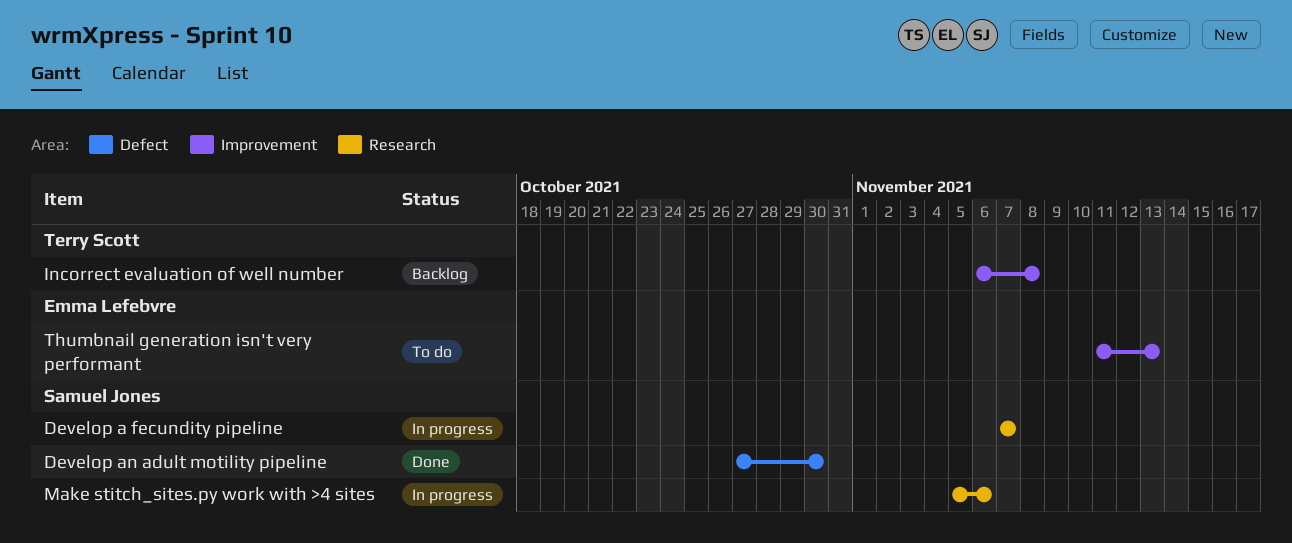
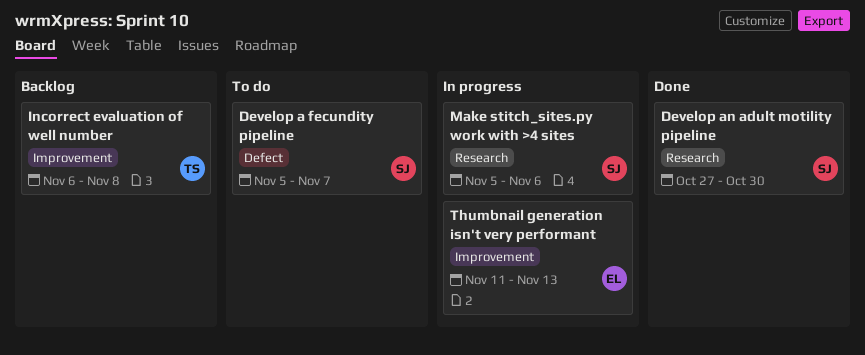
Develop a fecundity pipeline, status: In progress -> To do
Develop a fecundity pipeline, label: Research -> Defect
Develop a fecundity pipeline, start: Nov 7 -> Nov 5
Develop an adult motility pipeline, label: Defect -> Research
Thumbnail generation isn't very performant, status: To do -> In progress

